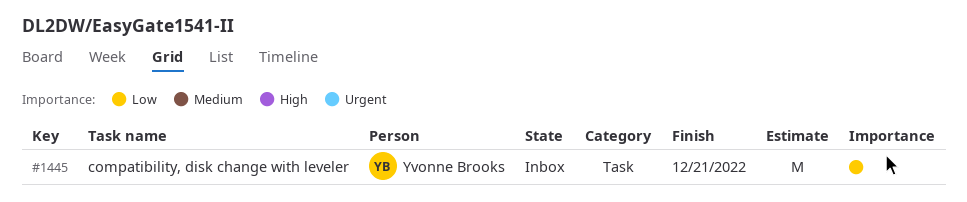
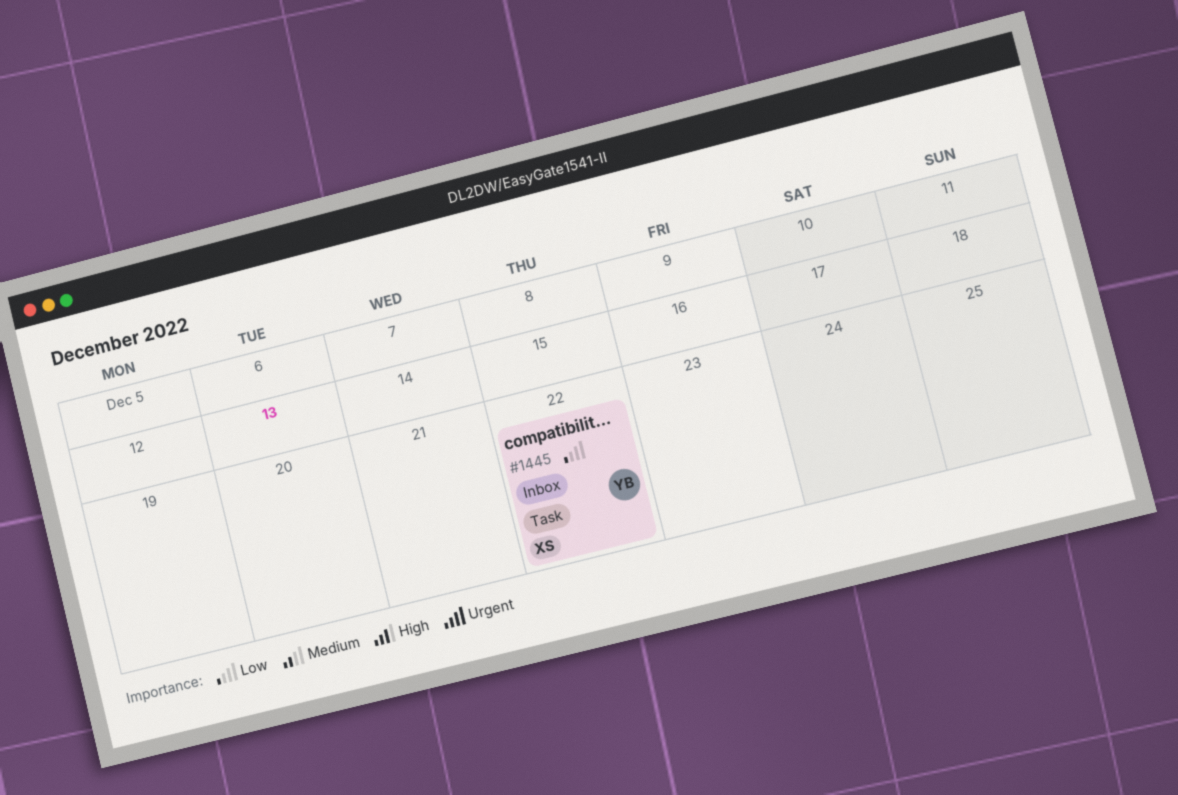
#1445, estimate: M -> XS
#1445, due: Dec 21 -> Dec 22

